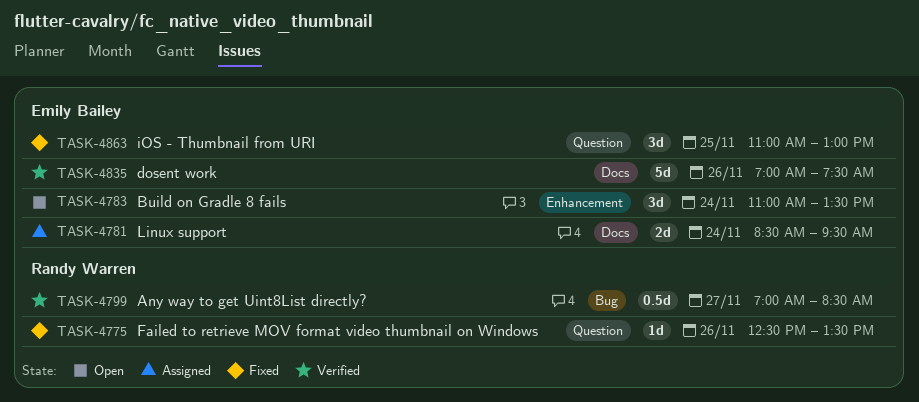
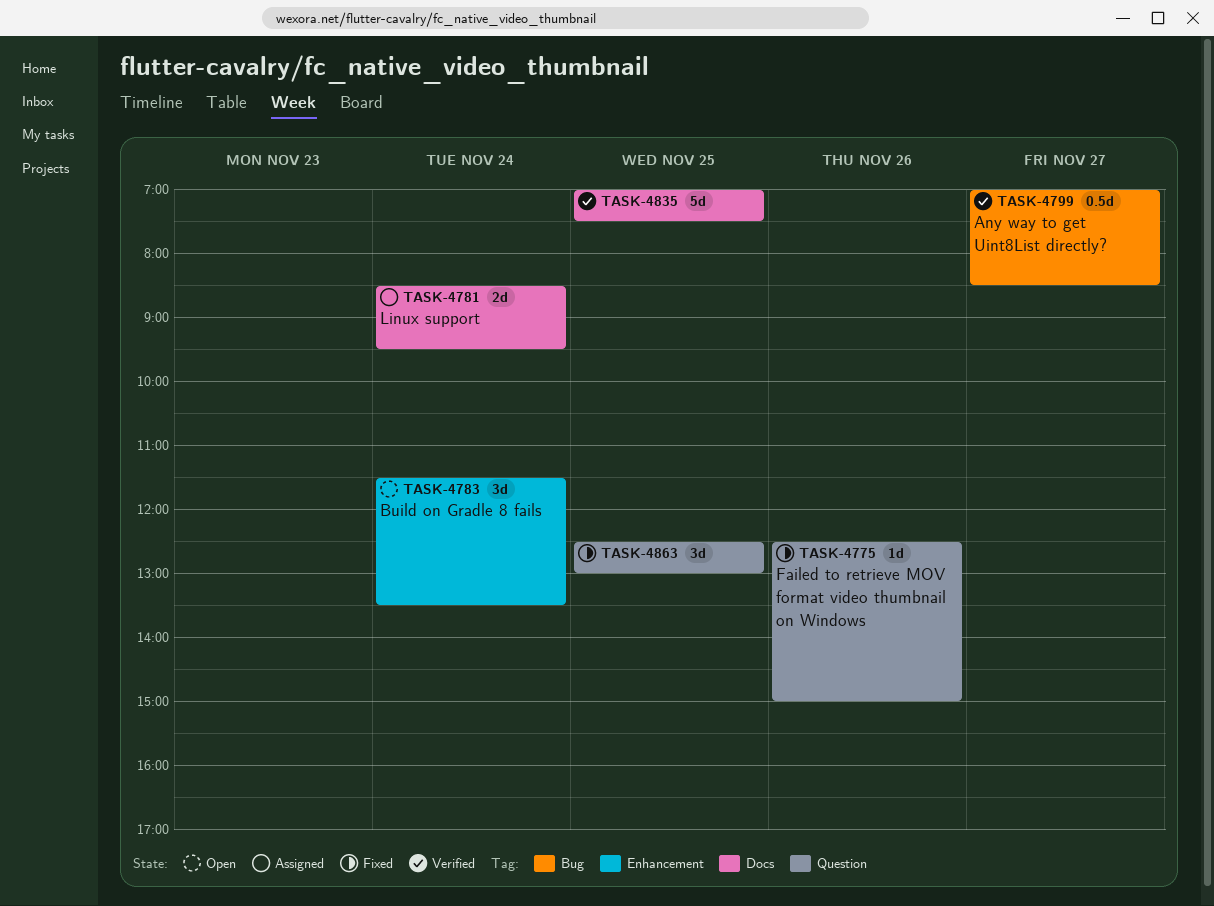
TASK-4775, ends: 13:30 -> 15:00
TASK-4783, begins: 11:00 -> 11:30
TASK-4835, day: Nov 26 -> Nov 25
TASK-4863, begins: 11:00 -> 12:30

